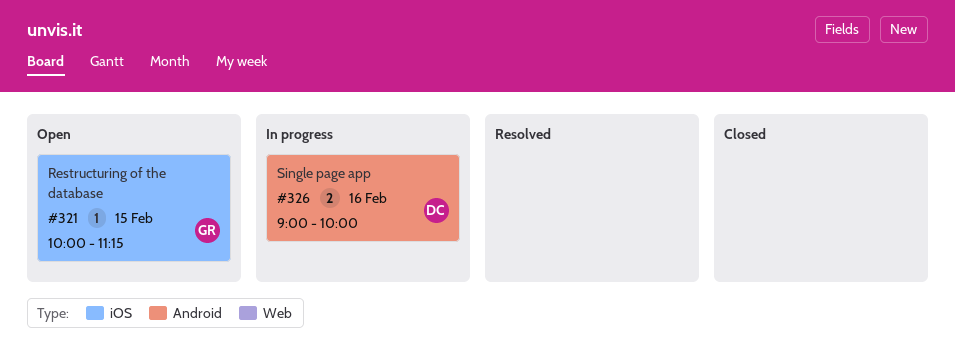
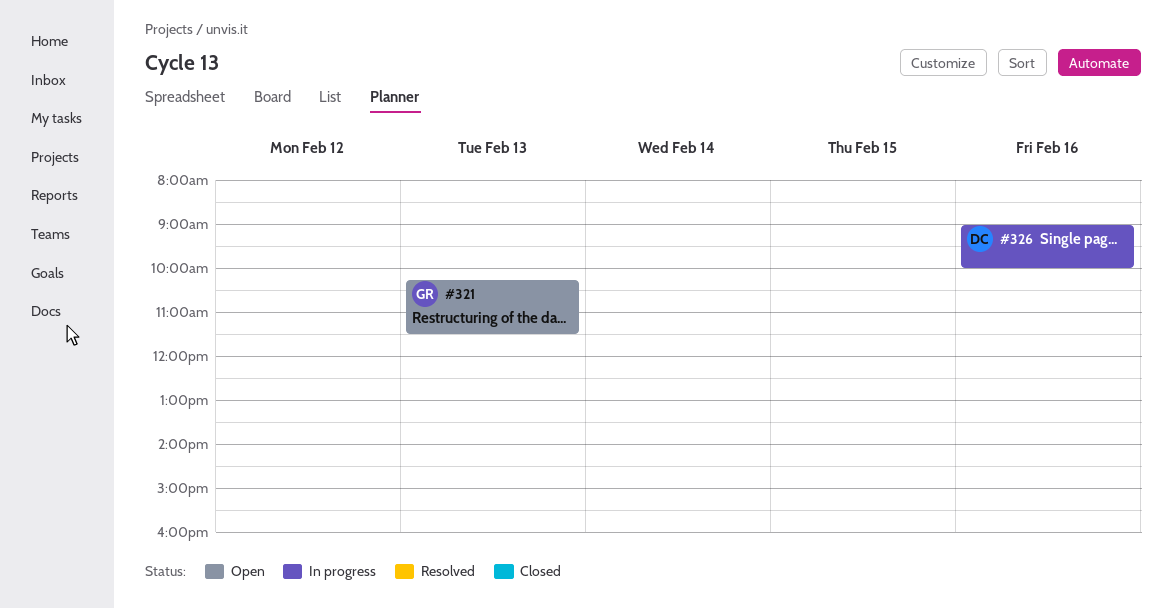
#321, day: Feb 15 -> Feb 13
#321, begins: 10:00 -> 10:15
#321, ends: 11:15 -> 11:30

